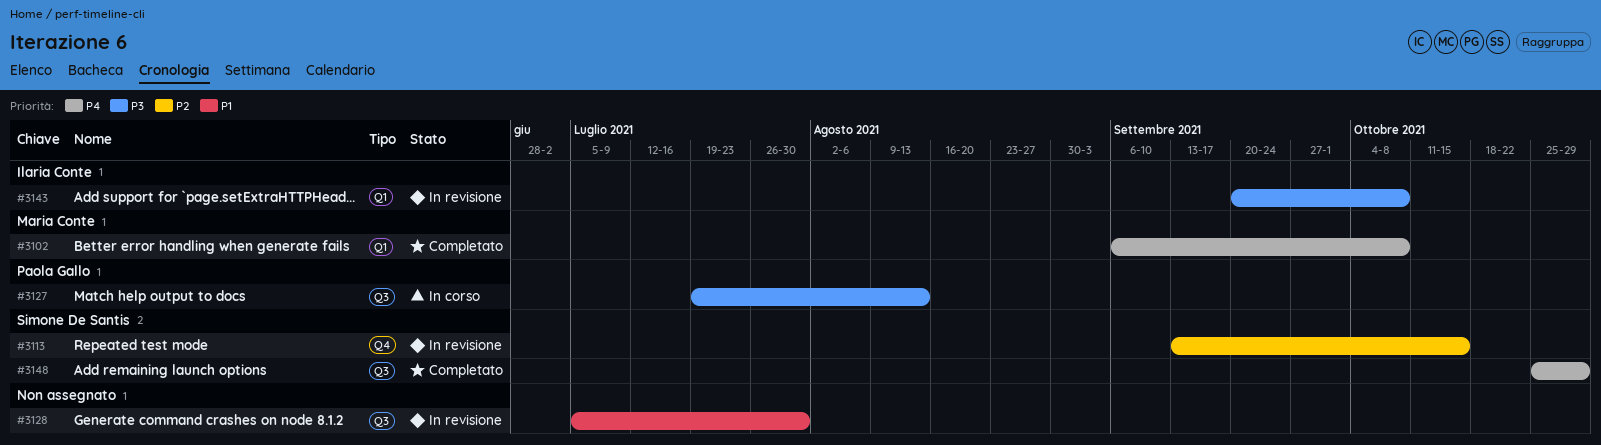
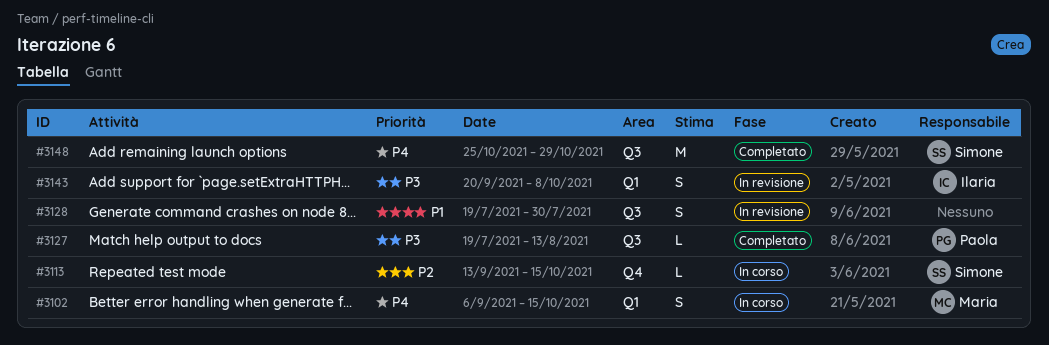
#3102, status: Completato -> In corso
#3102, due: Oct 8 -> Oct 15
#3113, status: In revisione -> In corso
#3127, status: In corso -> Completato
#3128, start: Jul 5 -> Jul 19

